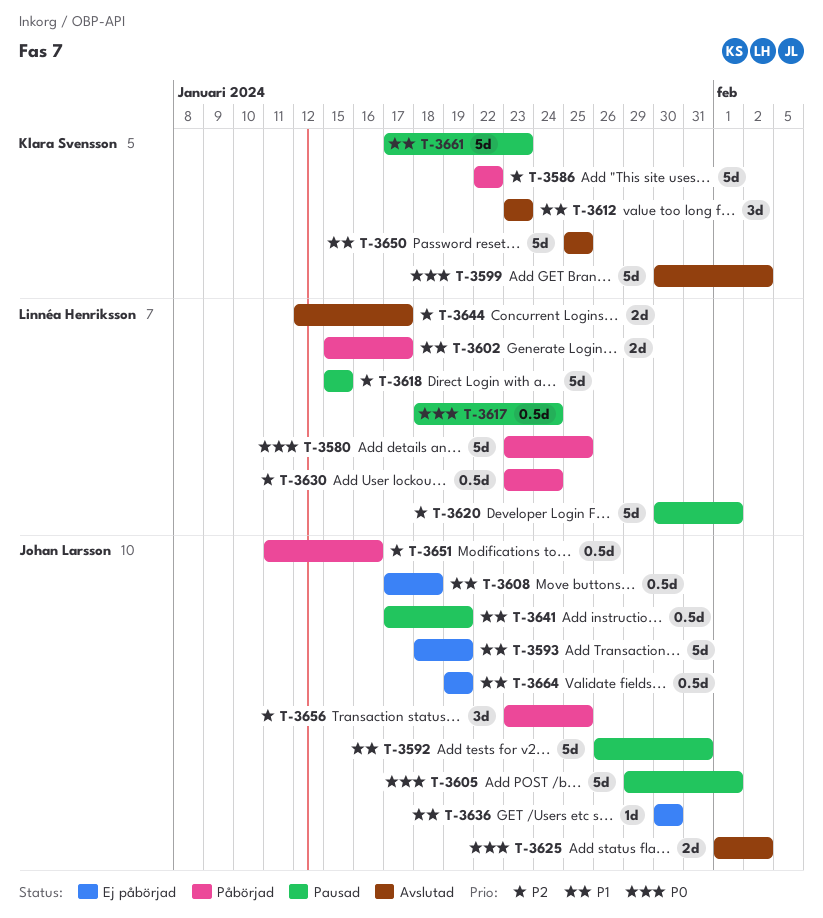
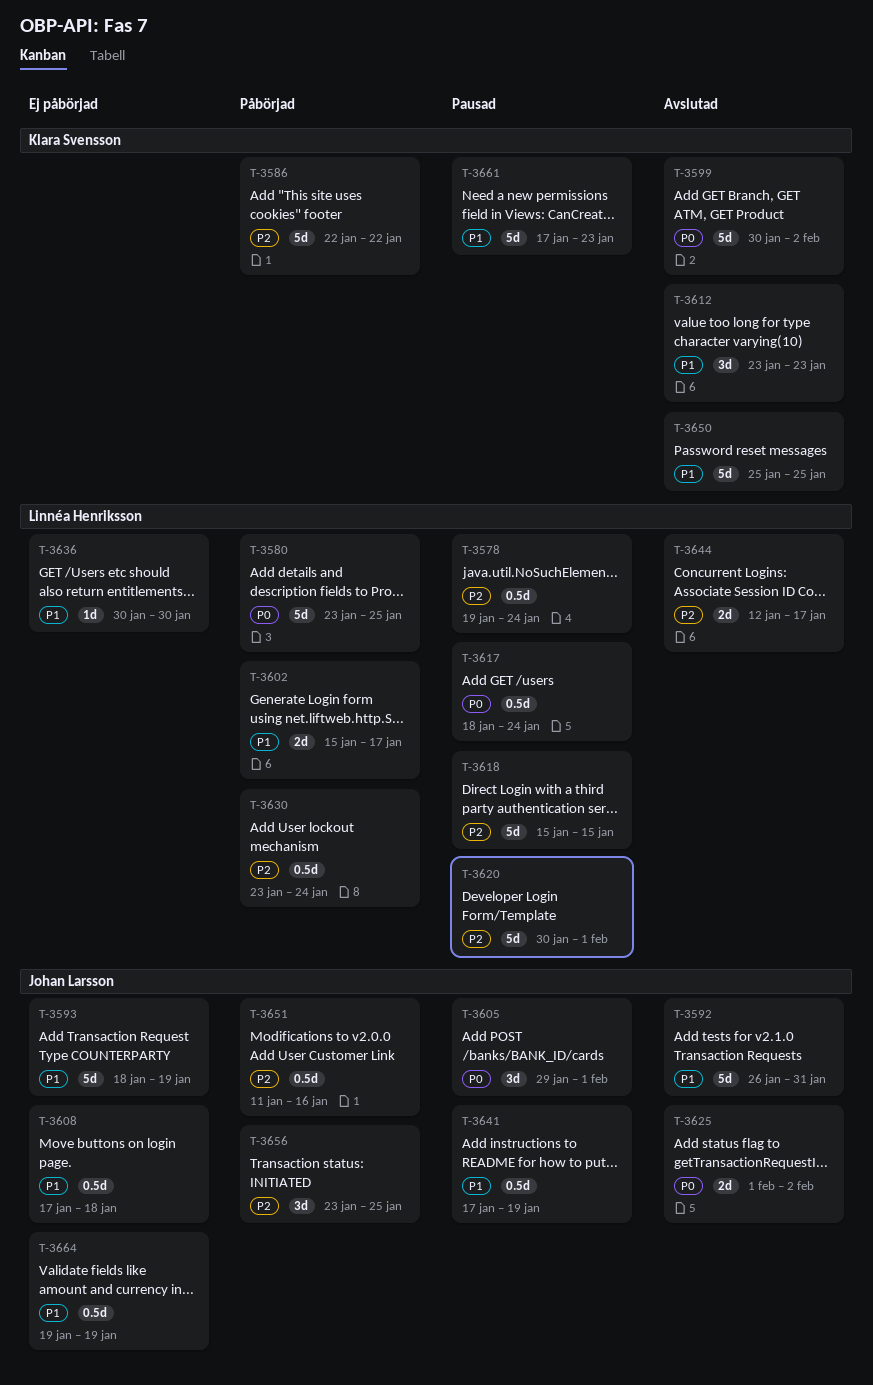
T-3578: none -> present
T-3592, status: Pausad -> Avslutad
T-3605, estimate: 5d -> 3d
T-3636, owner: Johan Larsson -> Linnéa Henriksson

